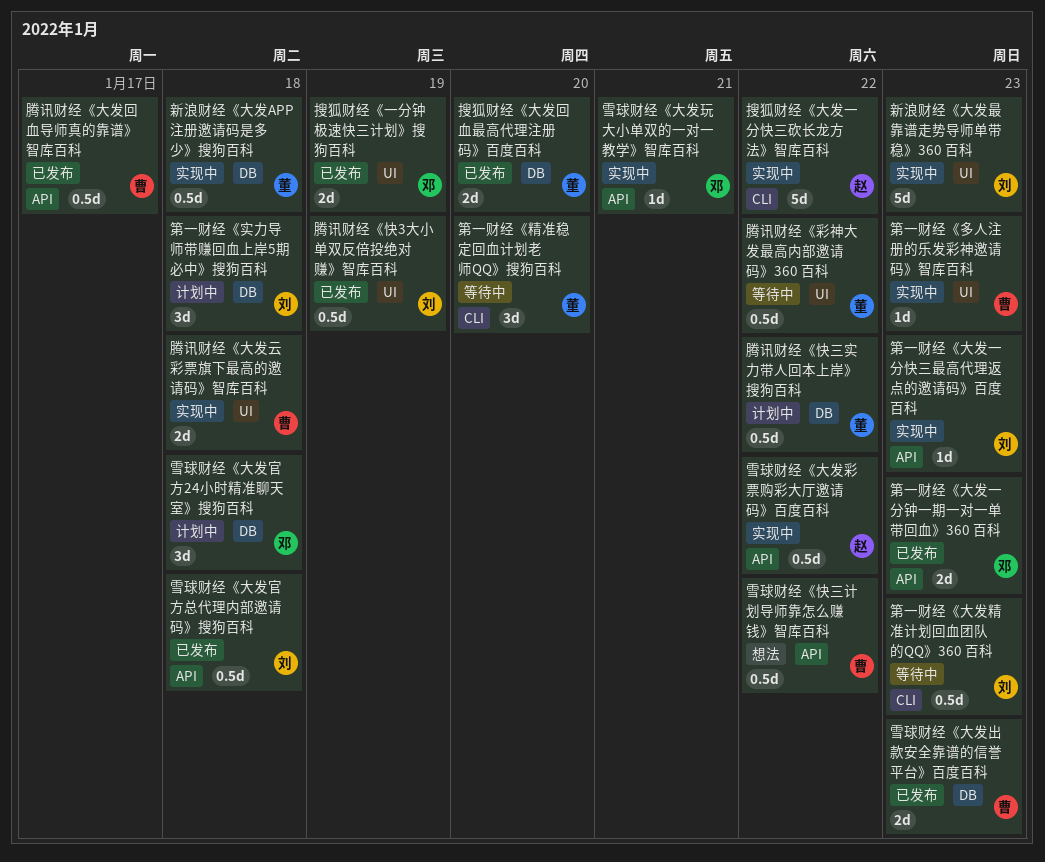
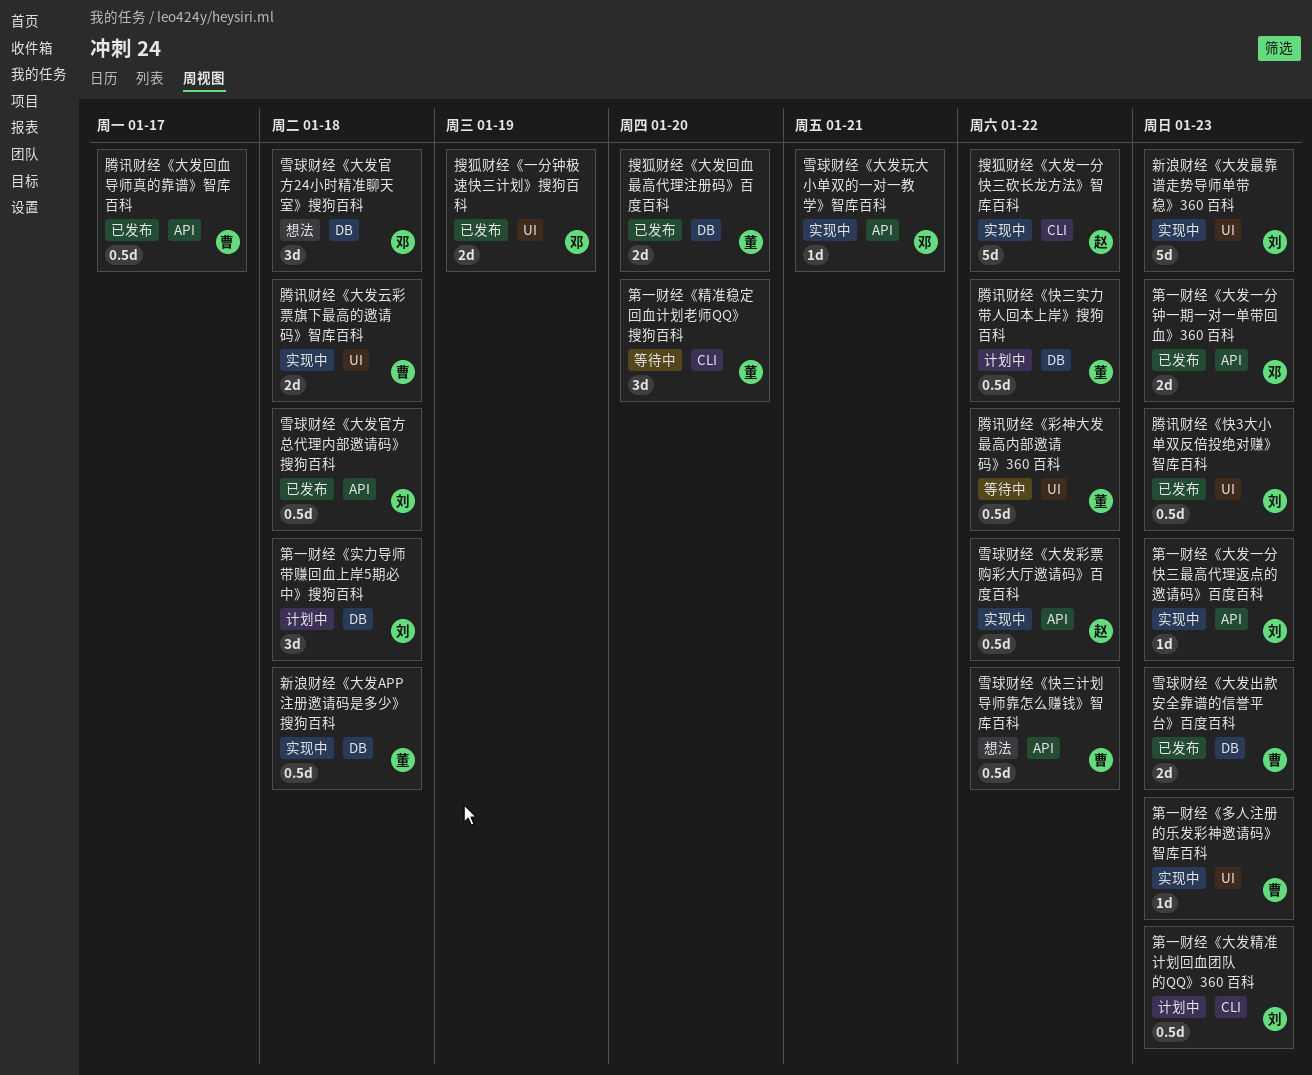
第一财经《大发精准计划回血团队的QQ》360 百科, status: 等待中 -> 计划中
腾讯财经《快3大小单双反倍投绝对赚》智库百科, due: Jan 19 -> Jan 23
雪球财经《大发官方24小时精准聊天室》搜狗百科, status: 计划中 -> 想法

